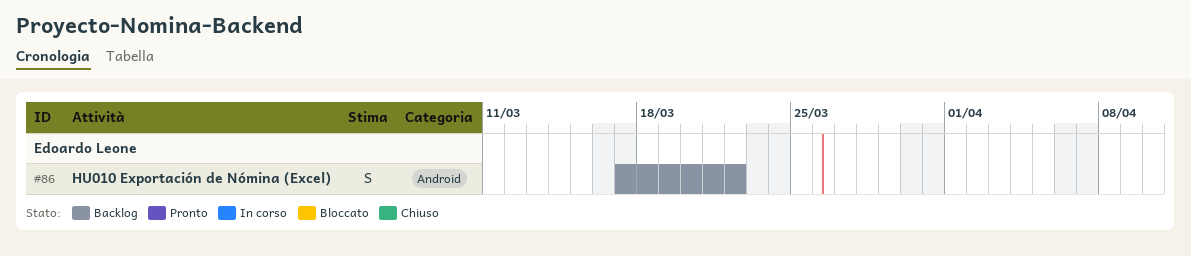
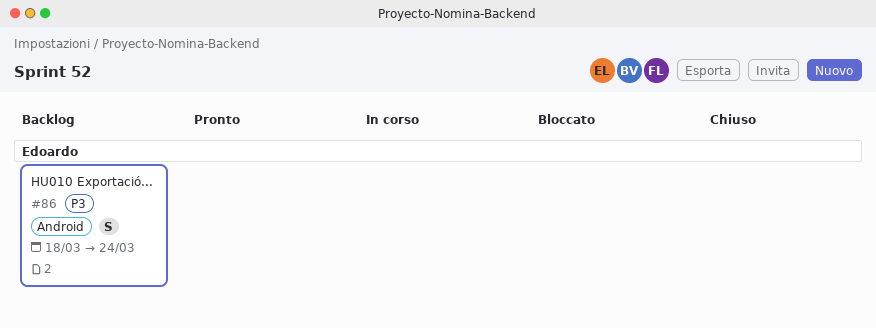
#86, start: Mar 17 -> Mar 18
#86, due: Mar 22 -> Mar 24

